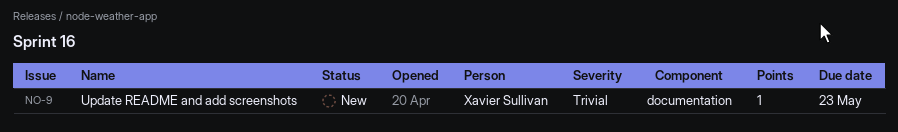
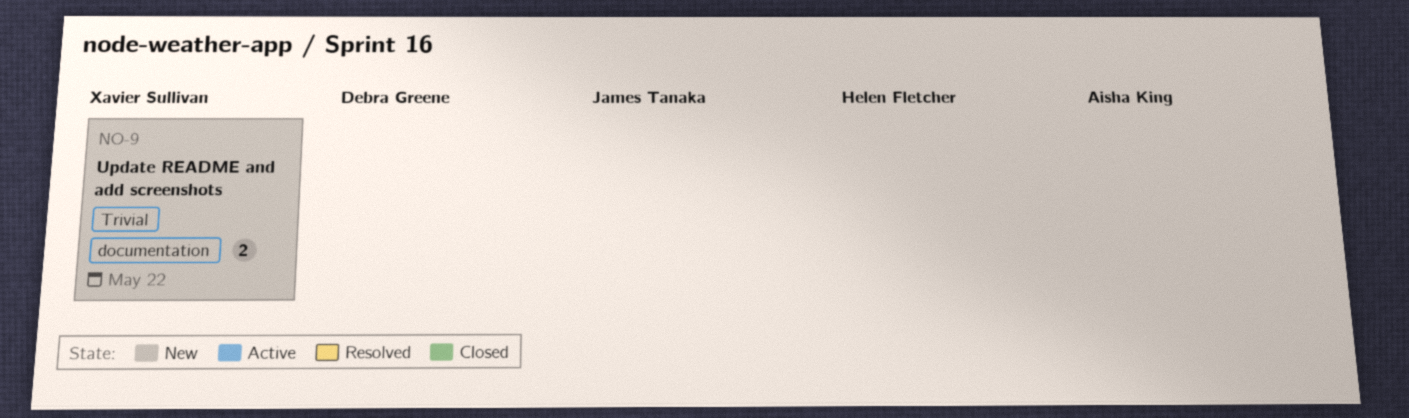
NO-9, estimate: 1 -> 2
NO-9, due: May 23 -> May 22

